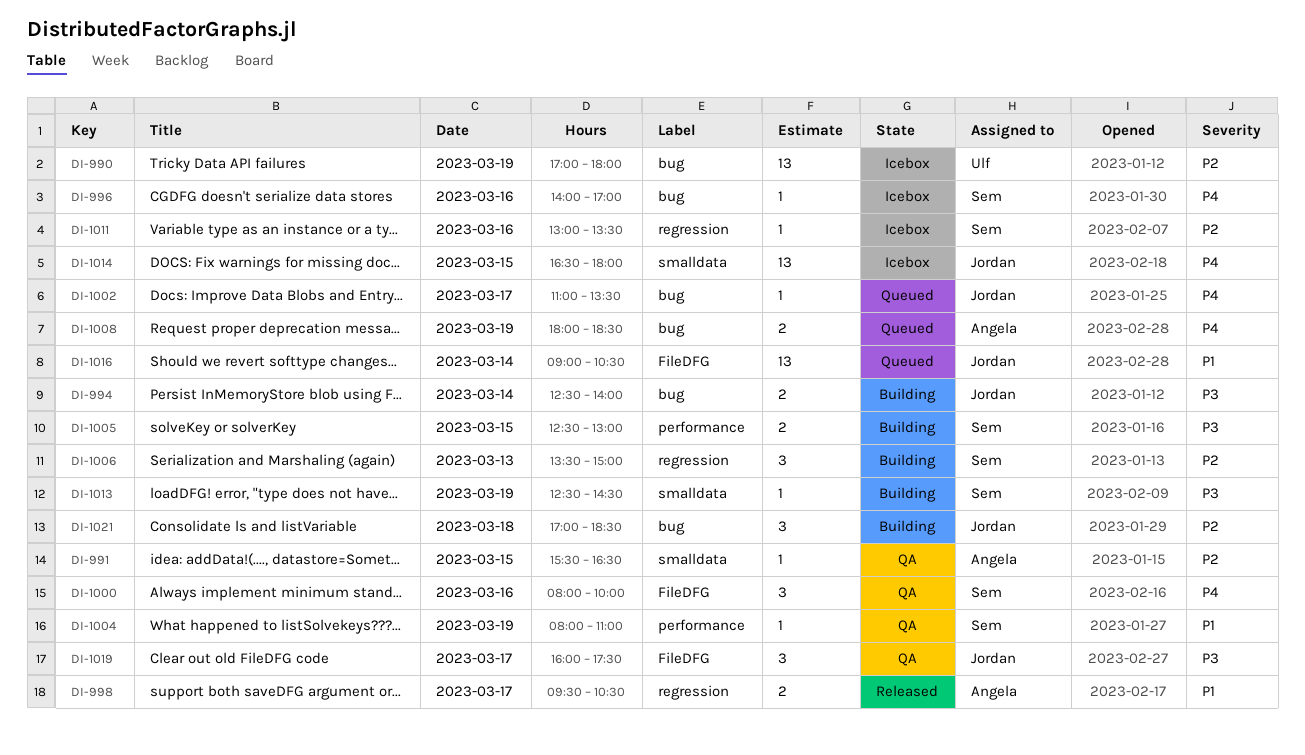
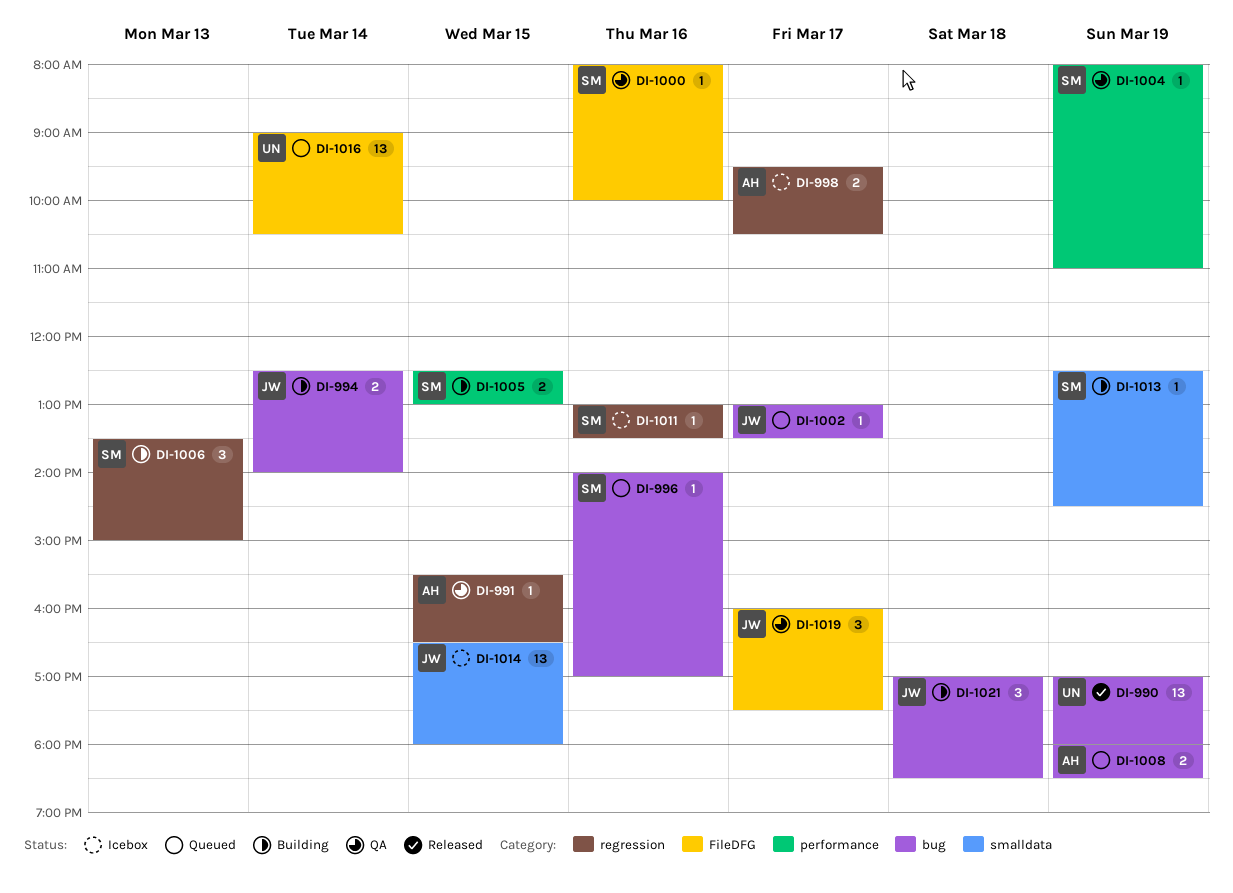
DI-990, status: Icebox -> Released
DI-991, label: smalldata -> regression
DI-996, status: Icebox -> Queued
DI-998, status: Released -> Icebox
DI-1000, estimate: 3 -> 1
DI-1002, begins: 11:00 -> 13:00
DI-1016, owner: Jordan -> Ulf

